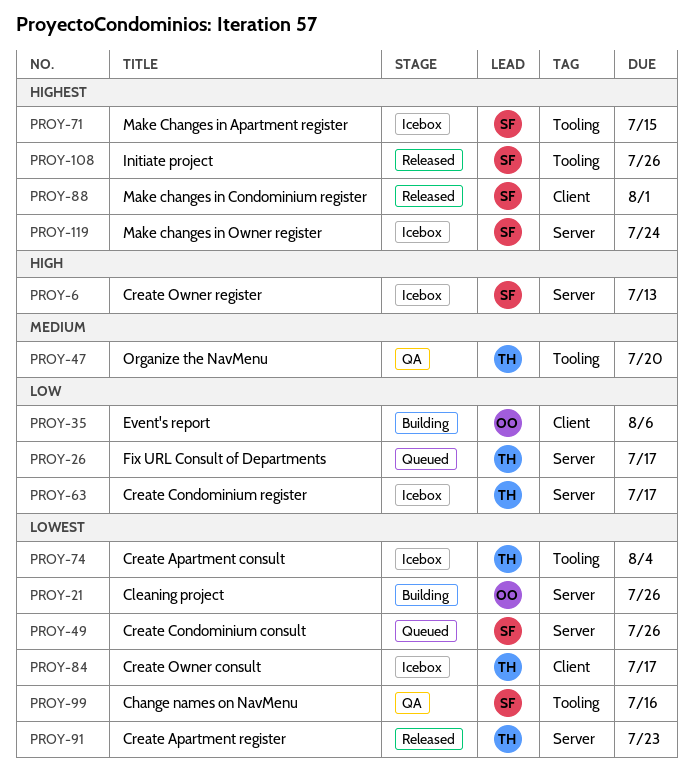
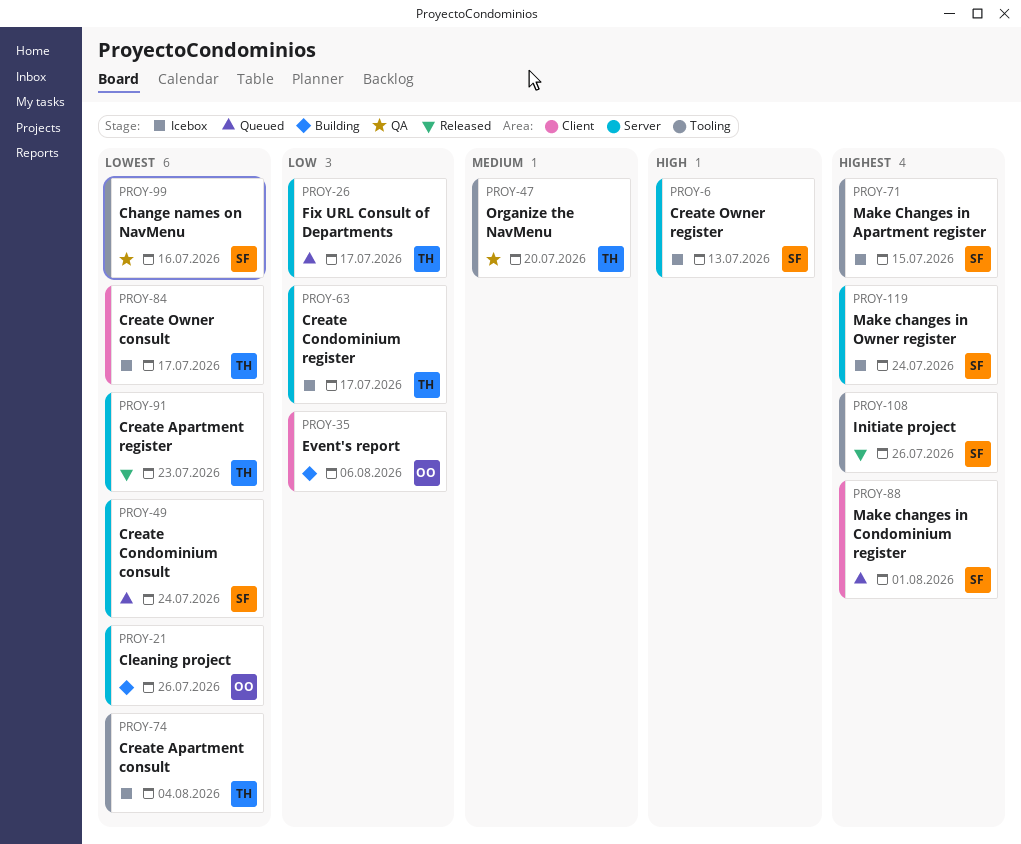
PROY-49, due: Jul 26 -> Jul 24
PROY-88, status: Released -> Queued

